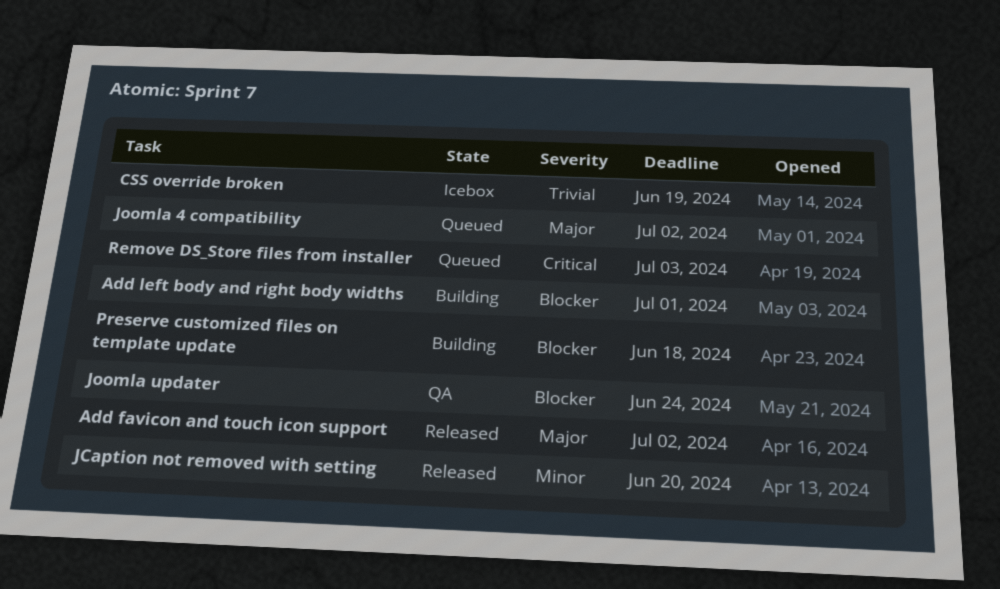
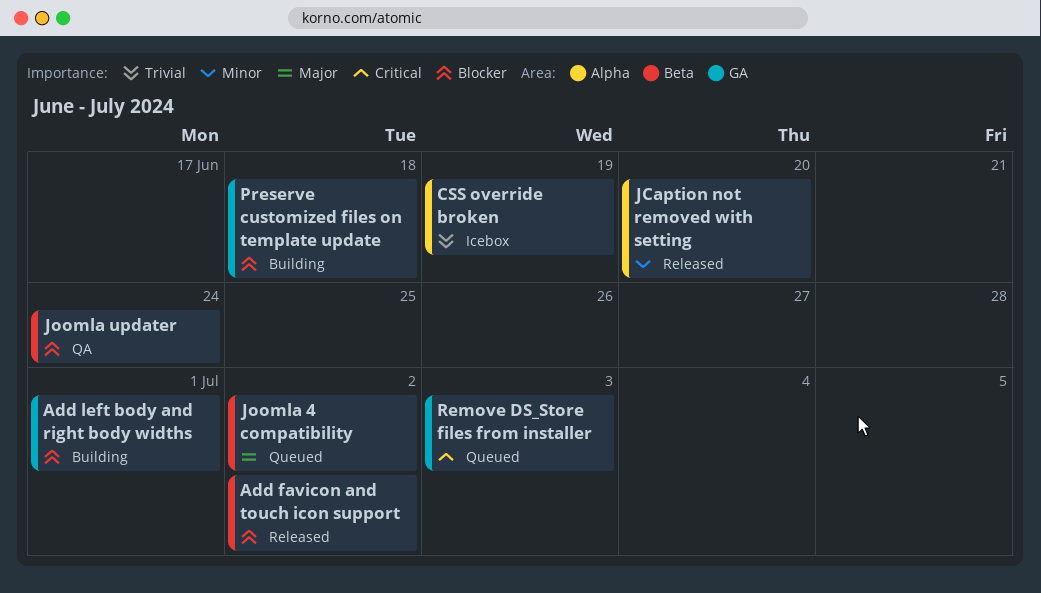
Add favicon and touch icon support, priority: Major -> Blocker

